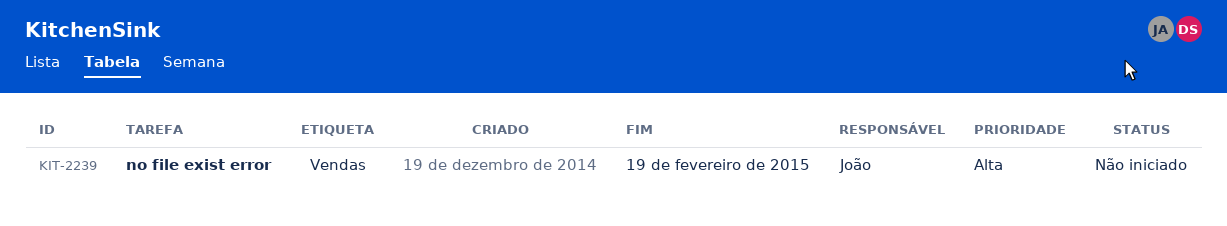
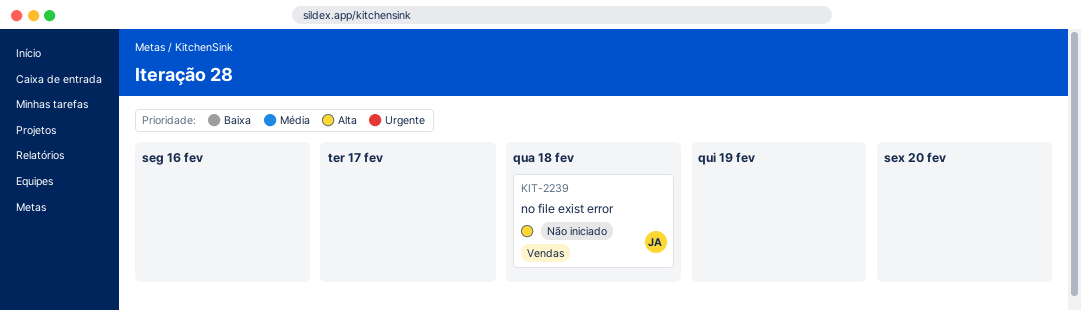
KIT-2239, due: Feb 19 -> Feb 18

